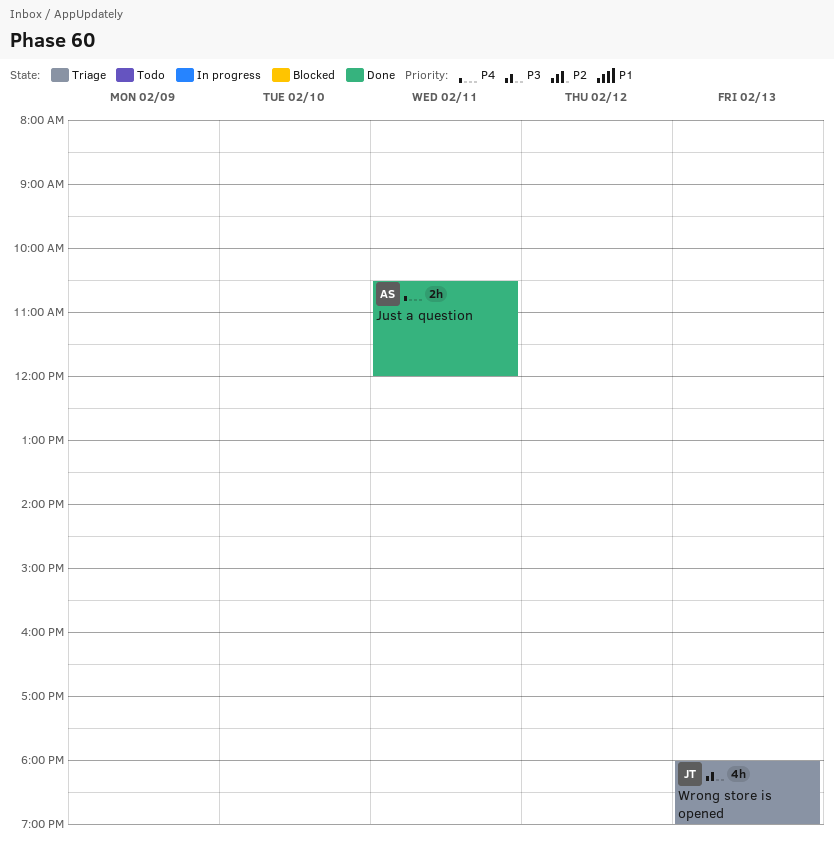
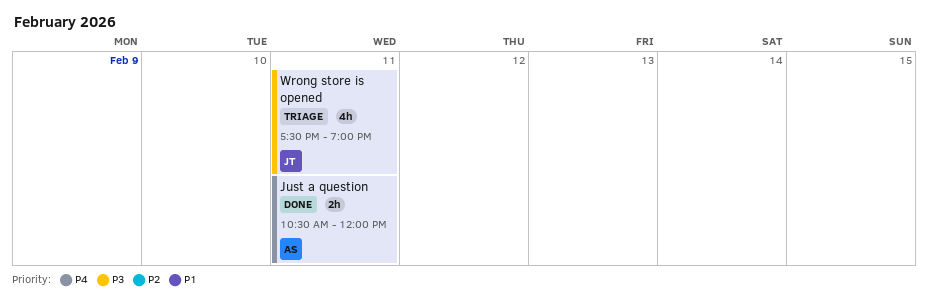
Wrong store is opened, day: Feb 13 -> Feb 11
Wrong store is opened, begins: 18:00 -> 17:30

